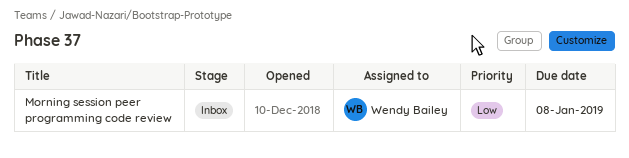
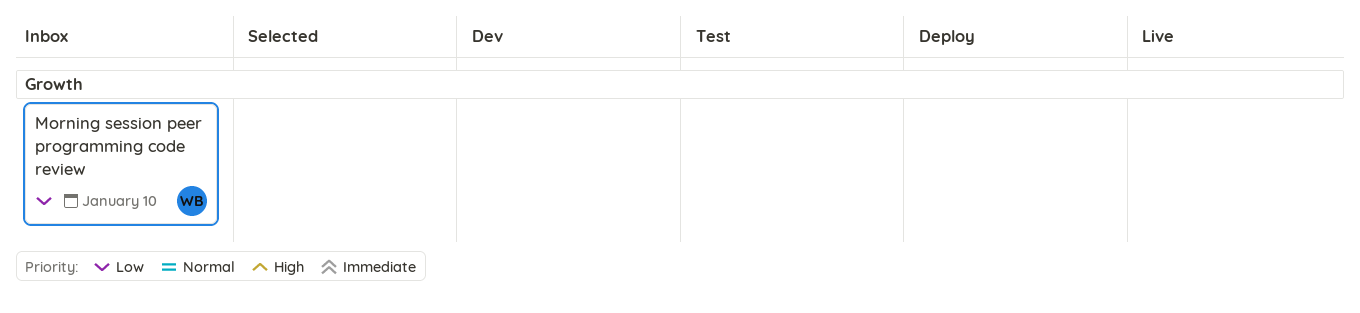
Morning session peer programming code review, due: Jan 8 -> Jan 10

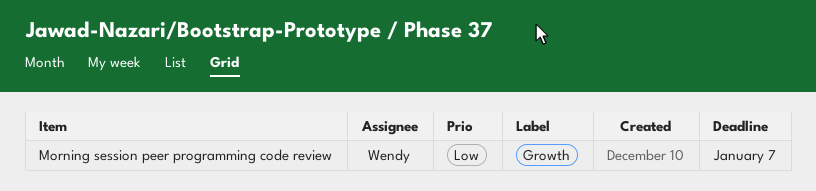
Morning session peer programming code review, due: Jan 10 -> Jan 7

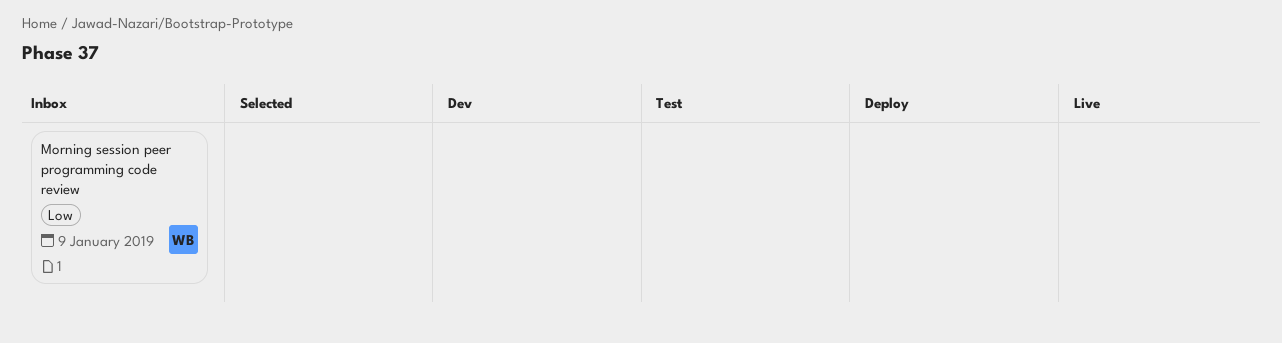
Morning session peer programming code review, due: Jan 7 -> Jan 9

